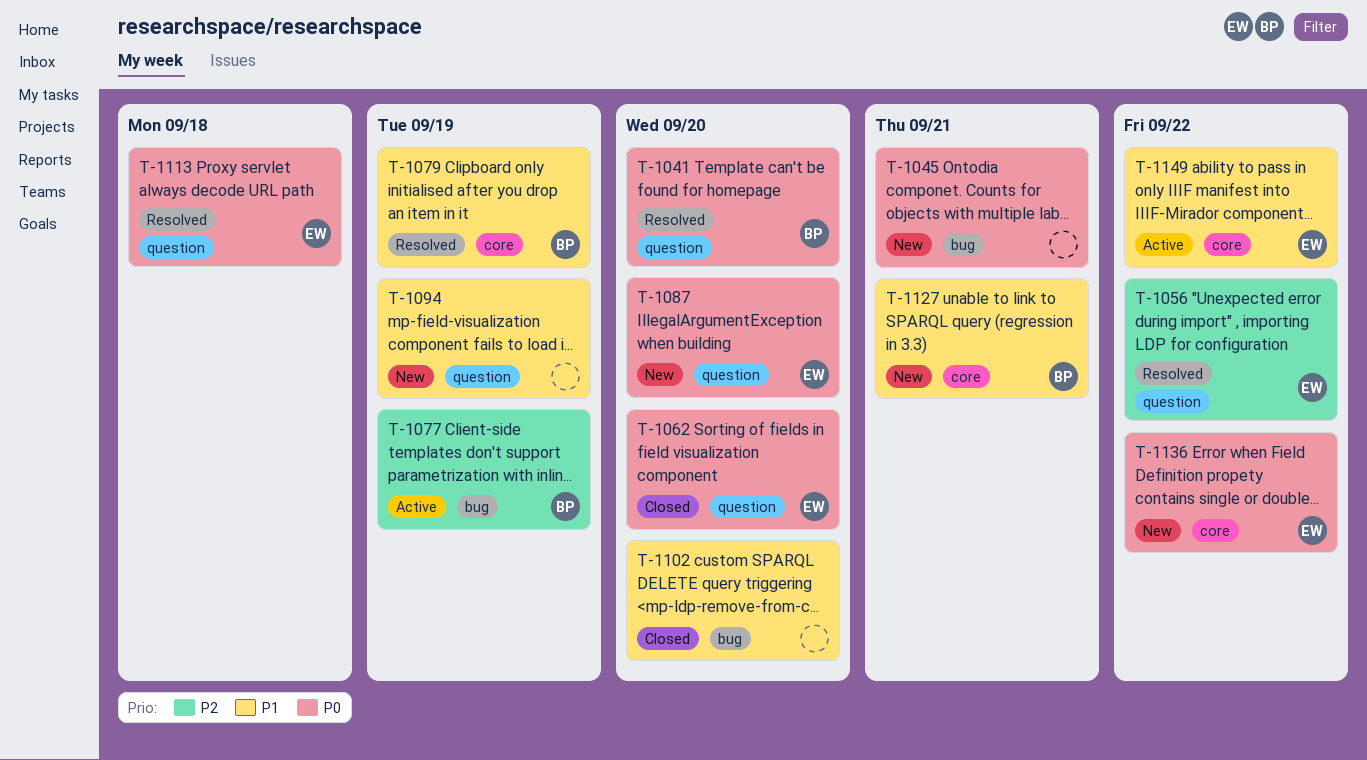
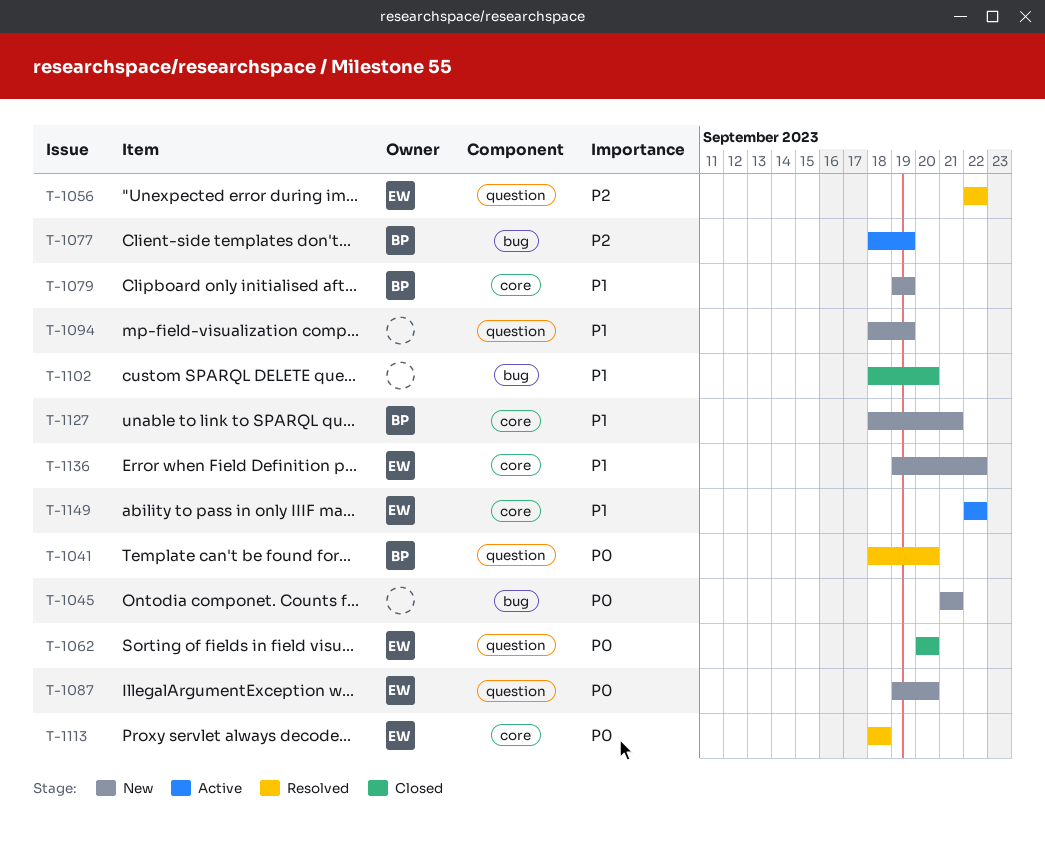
T-1079, status: Resolved -> New
T-1113, label: question -> core
T-1136, priority: P0 -> P1

